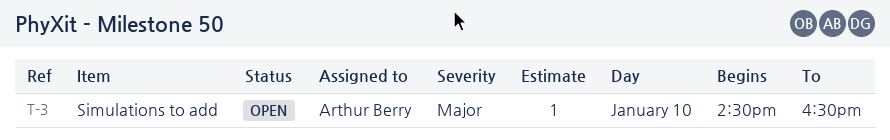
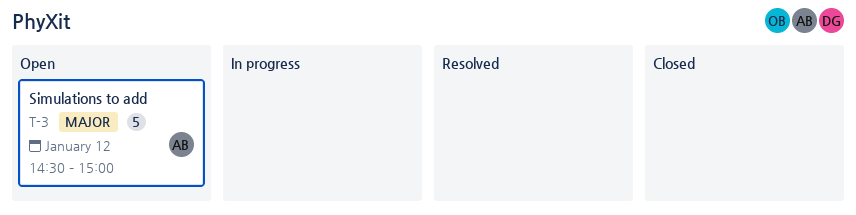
T-3, estimate: 1 -> 5
T-3, day: Jan 10 -> Jan 12
T-3, ends: 16:30 -> 15:00

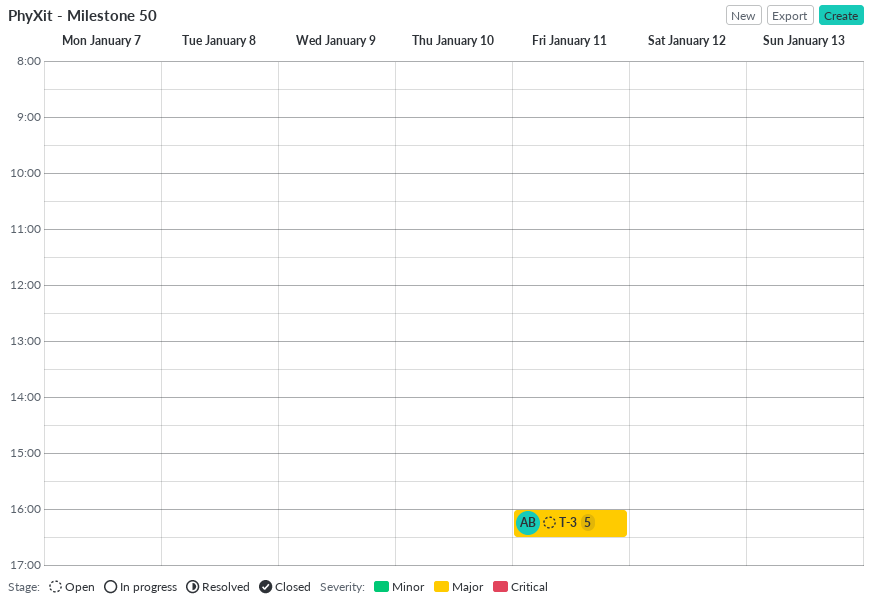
T-3, day: Jan 12 -> Jan 11
T-3, begins: 14:30 -> 16:00
T-3, ends: 15:00 -> 16:30

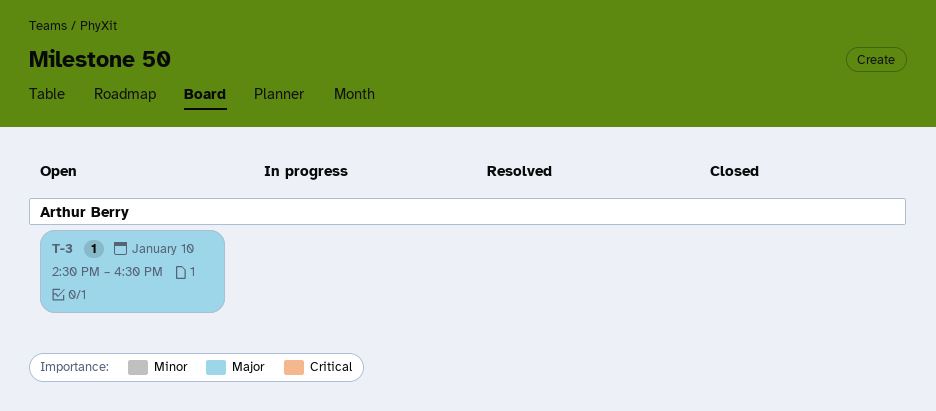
T-3, estimate: 5 -> 1
T-3, day: Jan 11 -> Jan 10
T-3, begins: 16:00 -> 14:30

